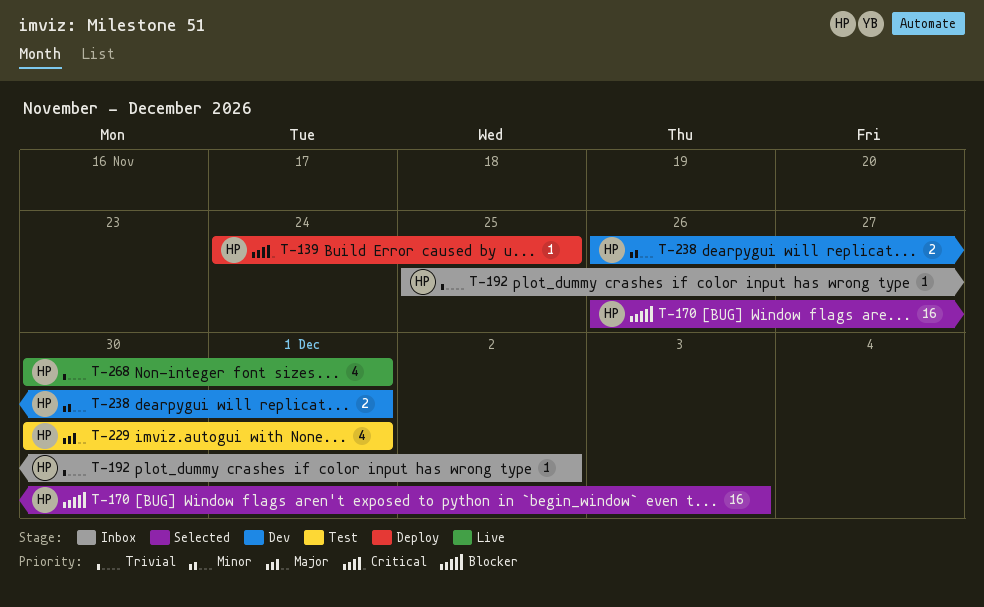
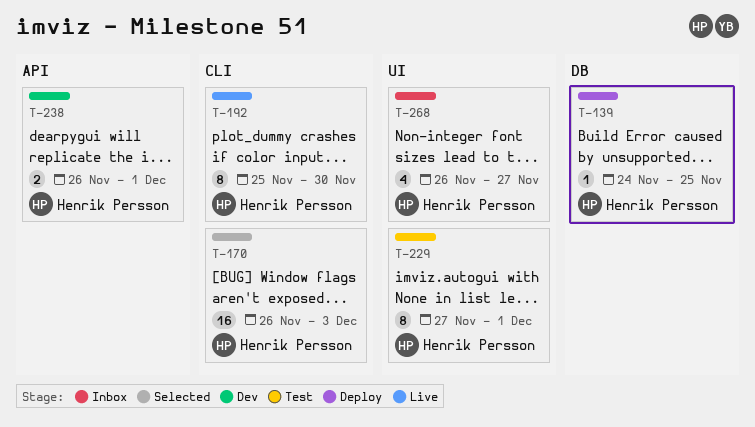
T-192, status: Inbox -> Live
T-192, estimate: 1 -> 8
T-192, due: Dec 2 -> Nov 30
T-229, estimate: 4 -> 8
T-229, start: Nov 30 -> Nov 27
T-268, status: Live -> Inbox
T-268, start: Nov 30 -> Nov 26
T-268, due: Dec 1 -> Nov 27

